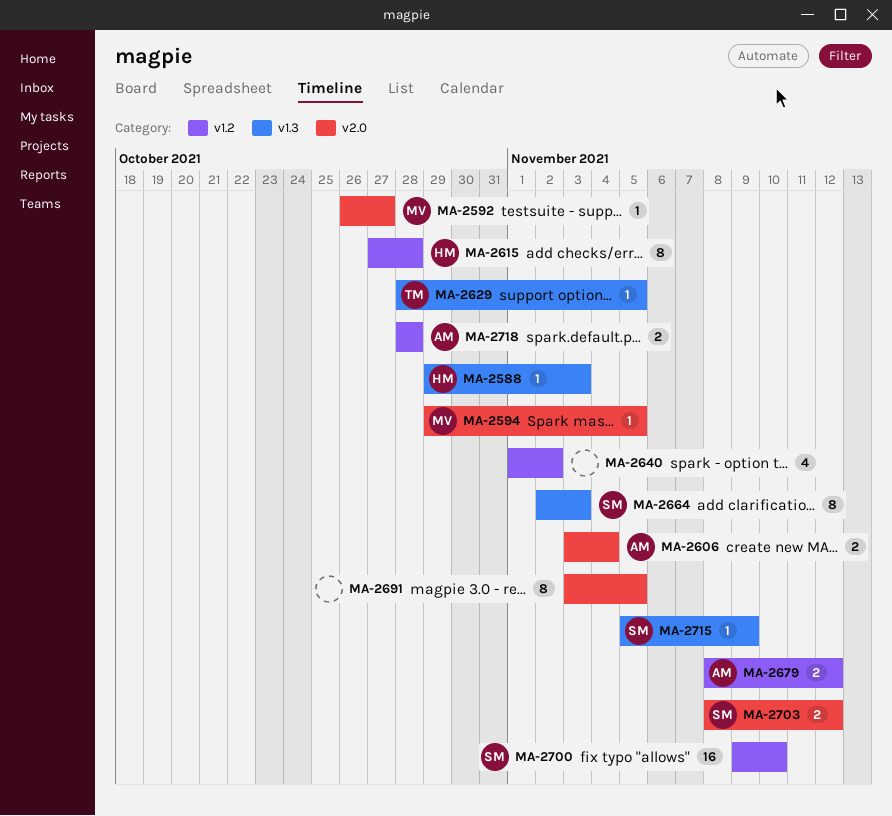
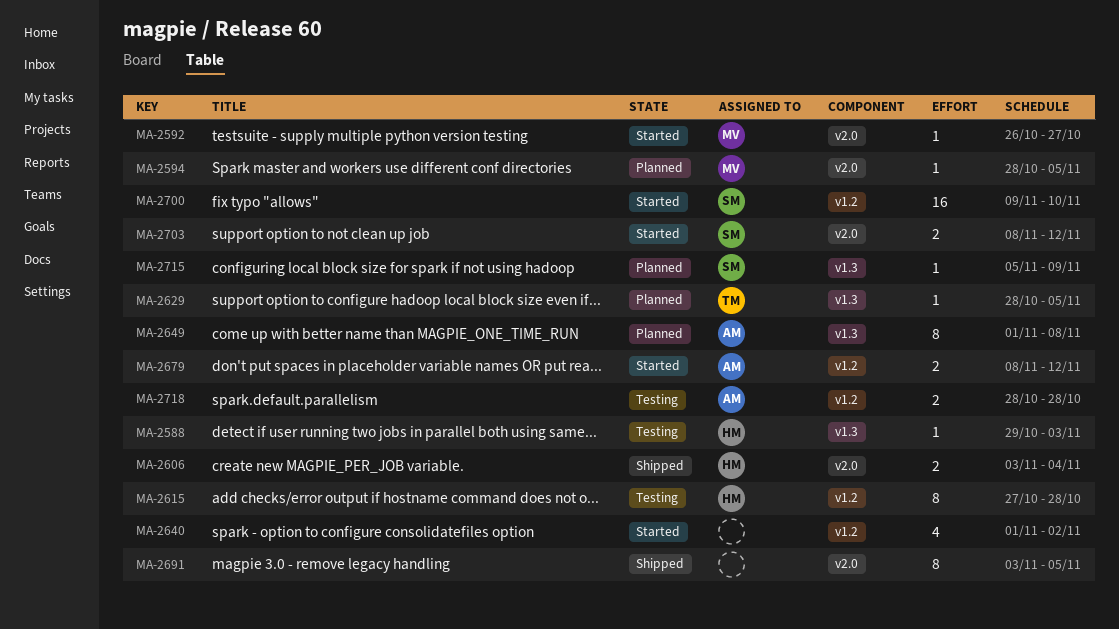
MA-2594, start: Oct 29 -> Oct 28
MA-2606, owner: AM -> HM
MA-2649: none -> present
MA-2664: present -> none

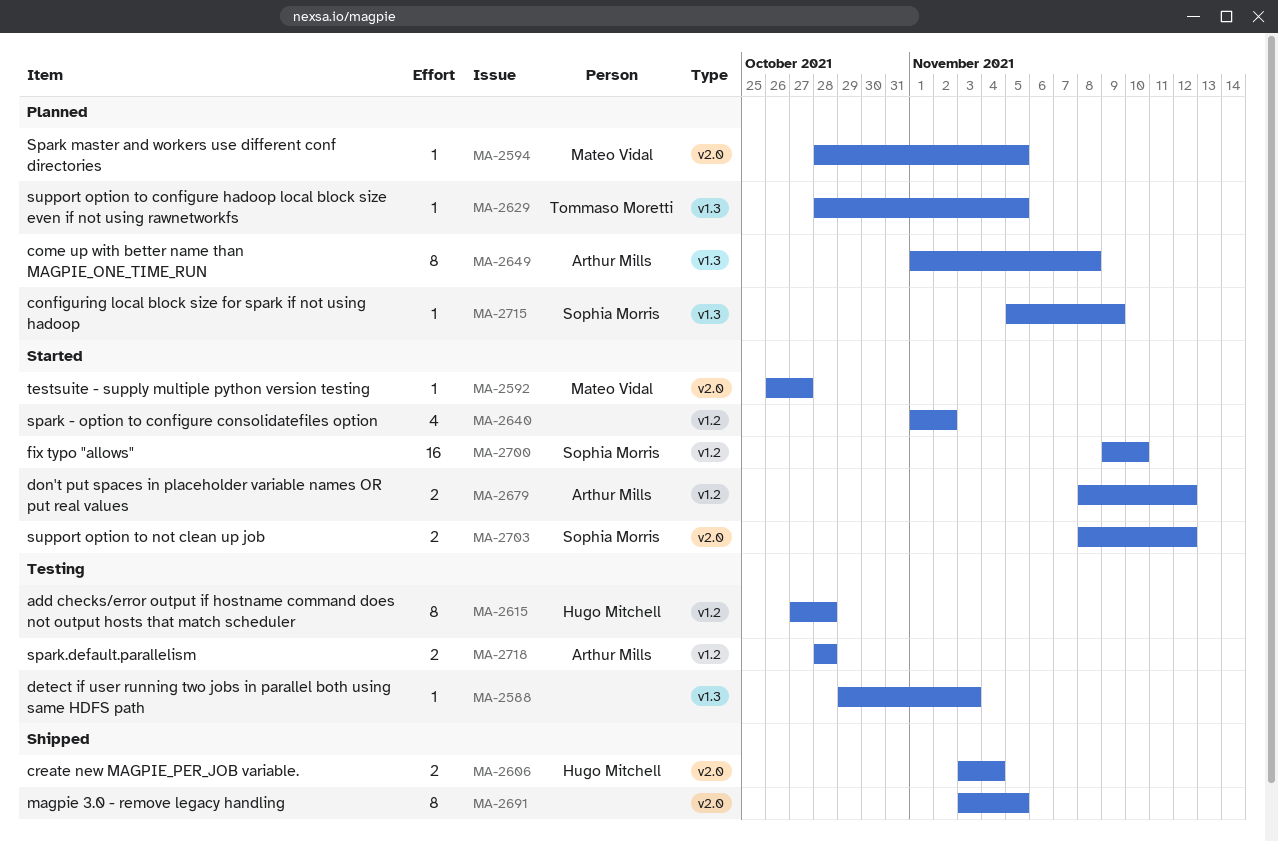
MA-2588, owner: Hugo Mitchell -> none

